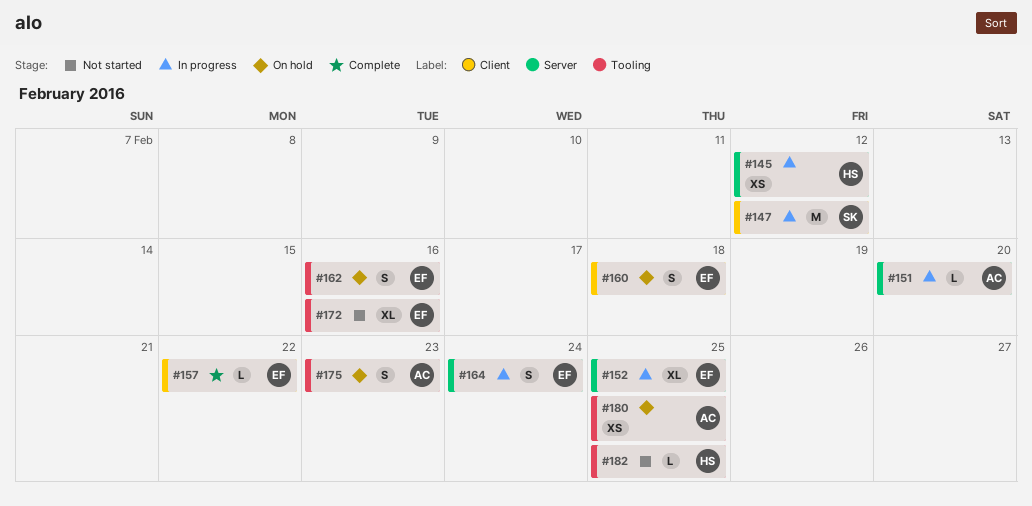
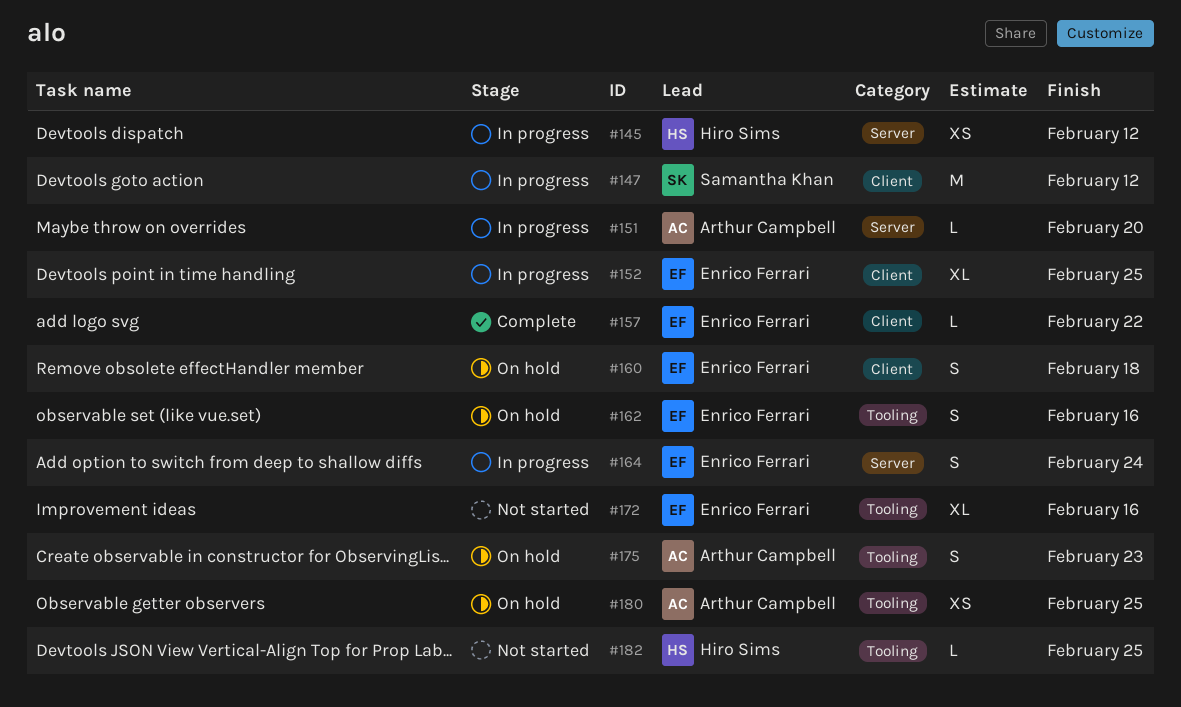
#152, label: Server -> Client

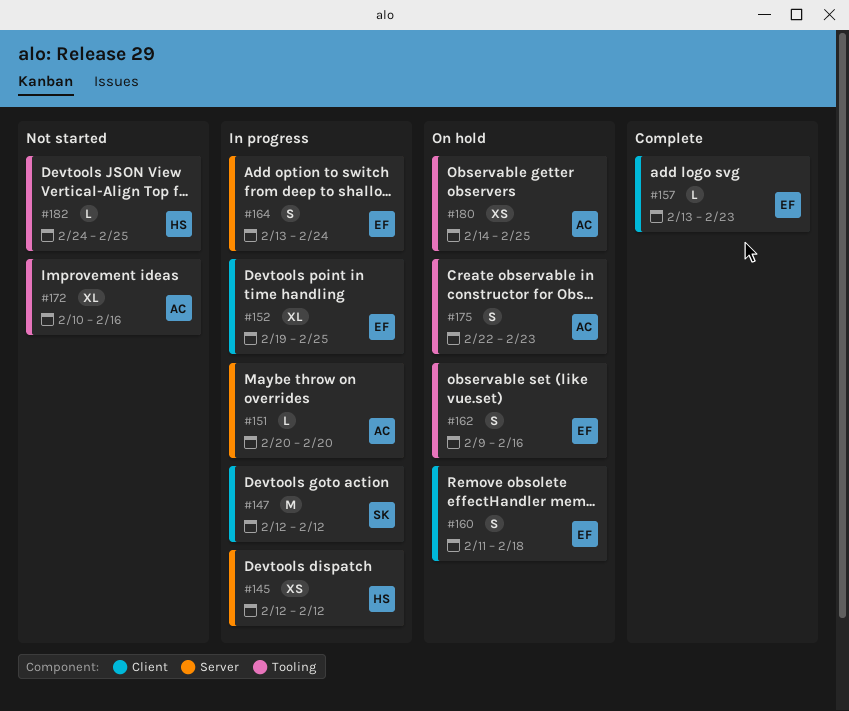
#157, due: Feb 22 -> Feb 23
#172, owner: Enrico Ferrari -> Arthur Campbell

